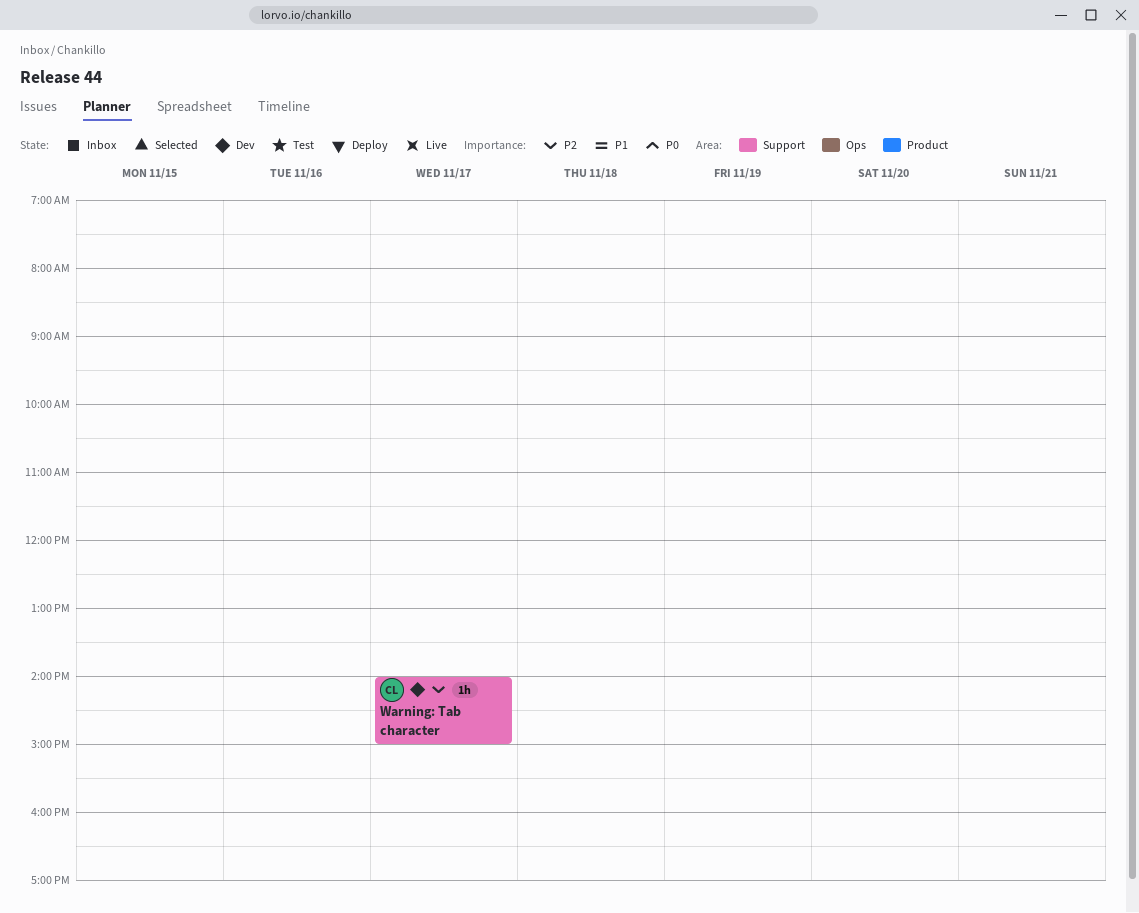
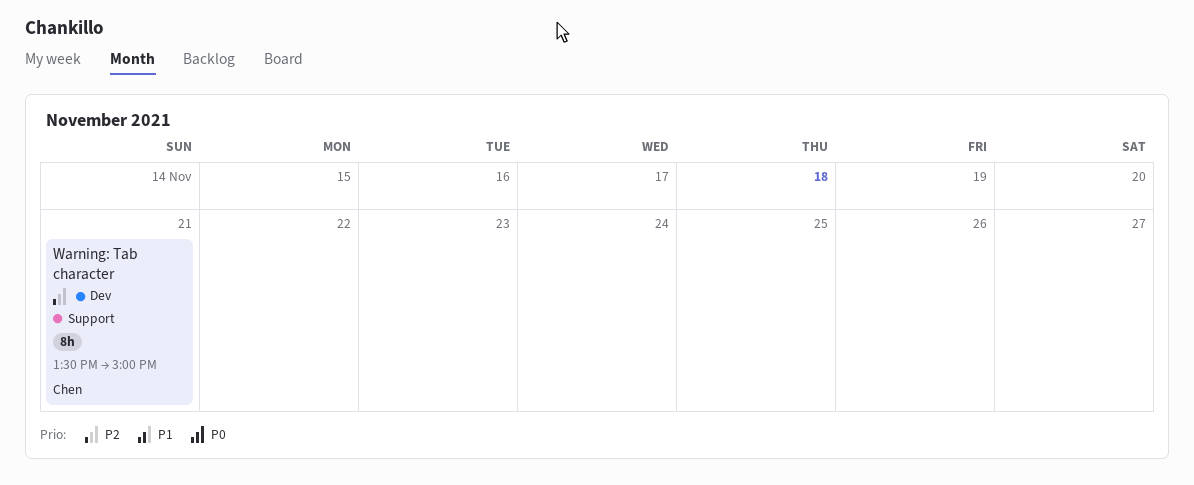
Warning: Tab character, estimate: 1h -> 8h
Warning: Tab character, day: Nov 17 -> Nov 21
Warning: Tab character, begins: 14:00 -> 13:30

